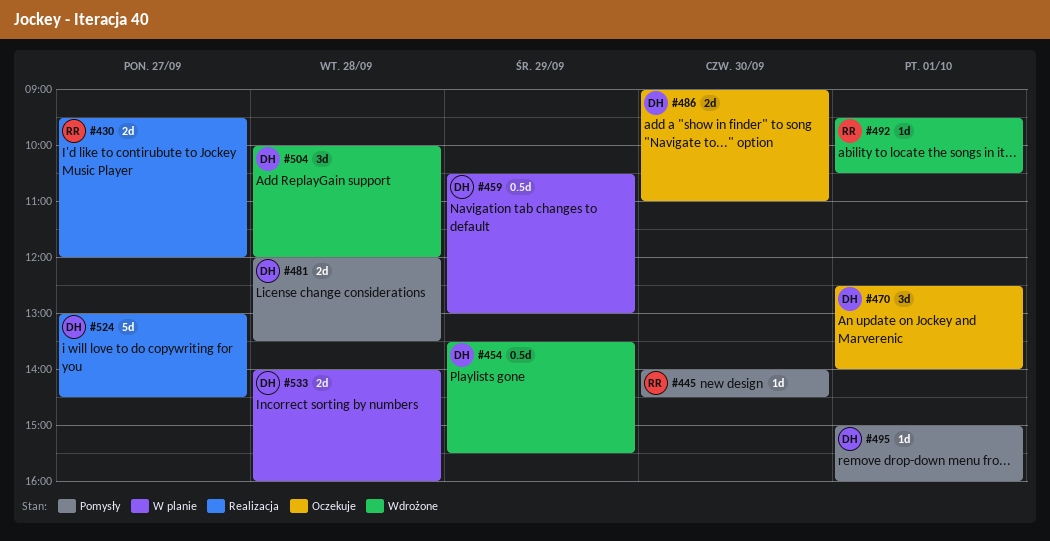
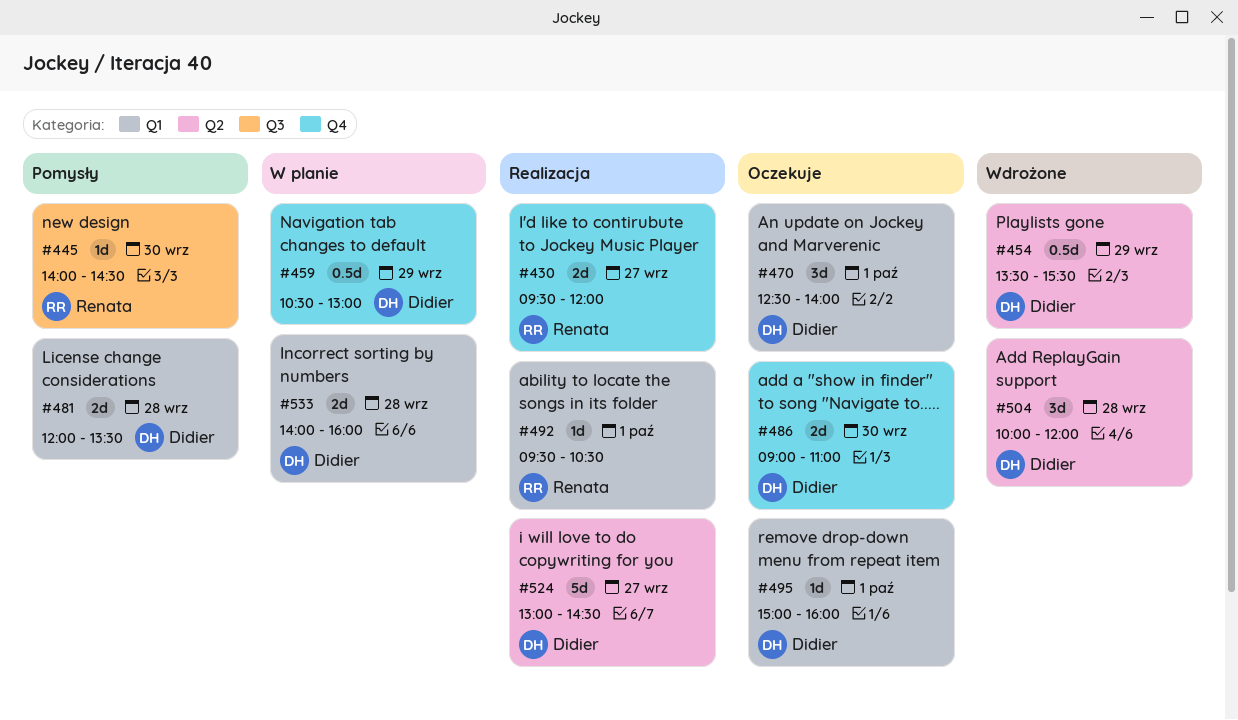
#492, status: Wdrożone -> Realizacja
#495, status: Pomysły -> Oczekuje

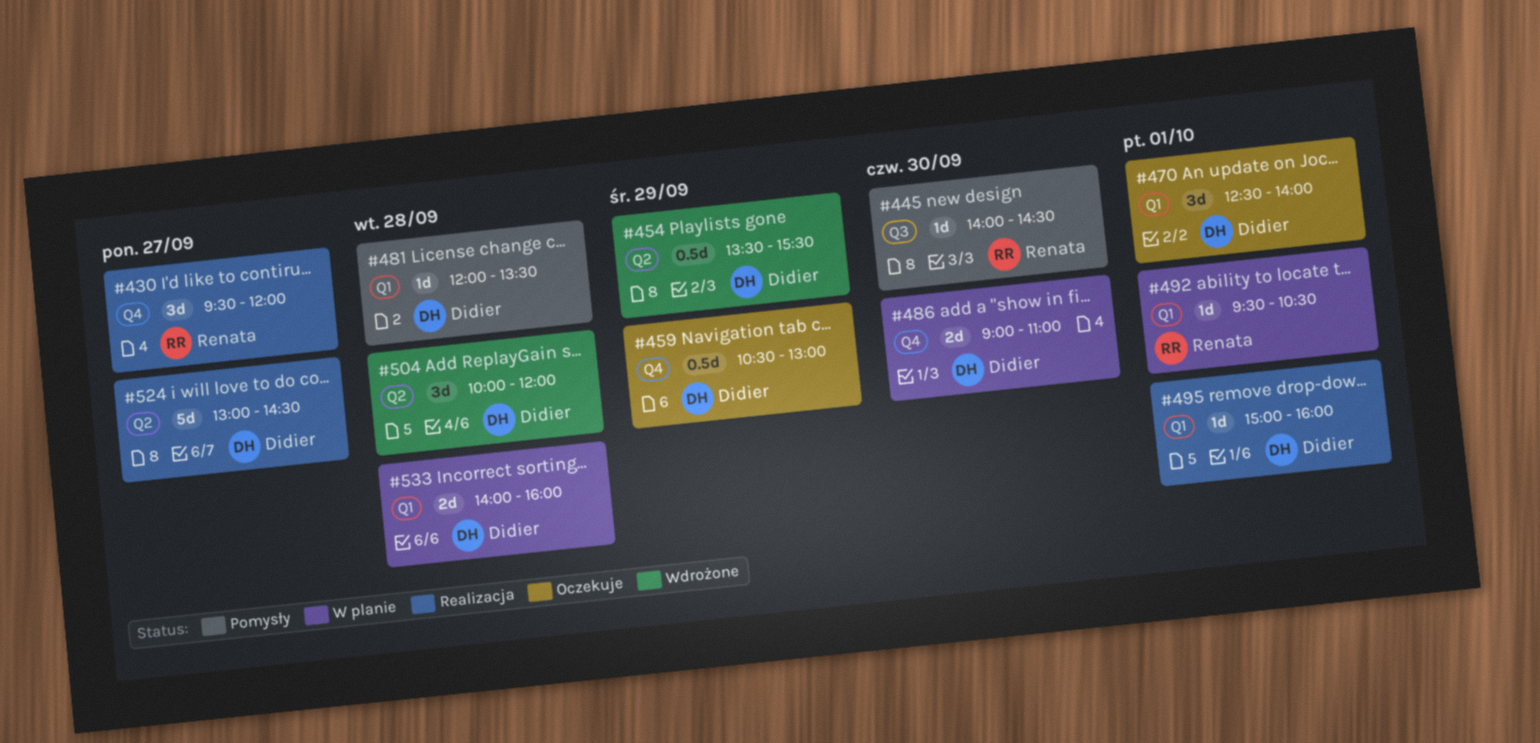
#430, estimate: 2d -> 3d
#459, status: W planie -> Oczekuje
#481, estimate: 2d -> 1d
#486, status: Oczekuje -> W planie
#492, status: Realizacja -> W planie
#495, status: Oczekuje -> Realizacja

